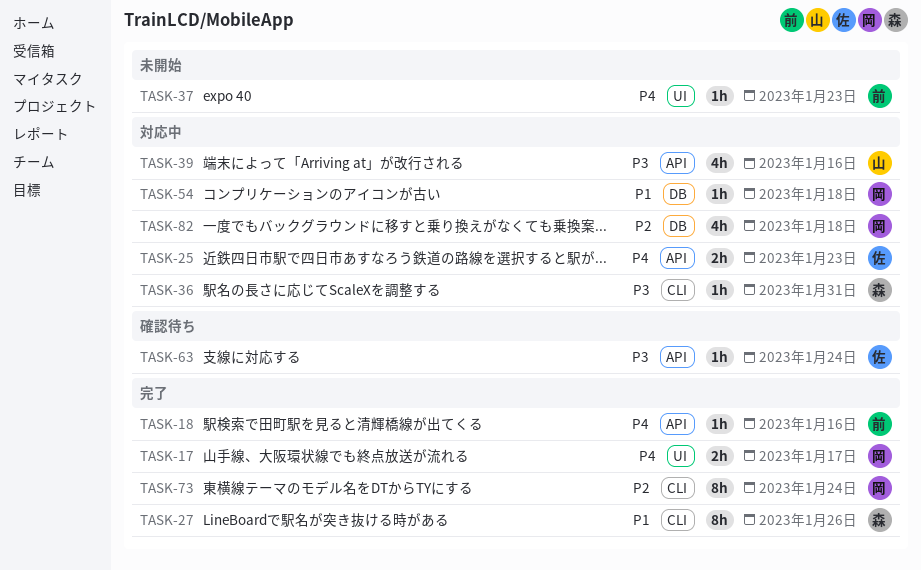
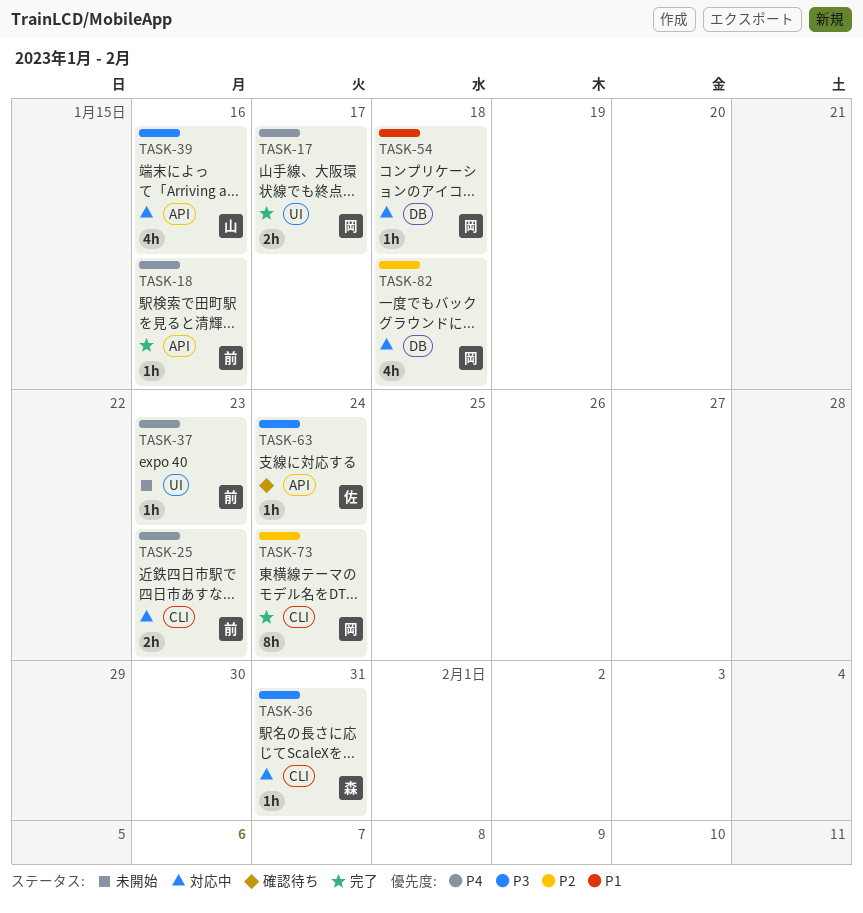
TASK-25, owner: 佐 -> 前
TASK-25, label: API -> CLI
TASK-27: present -> none

